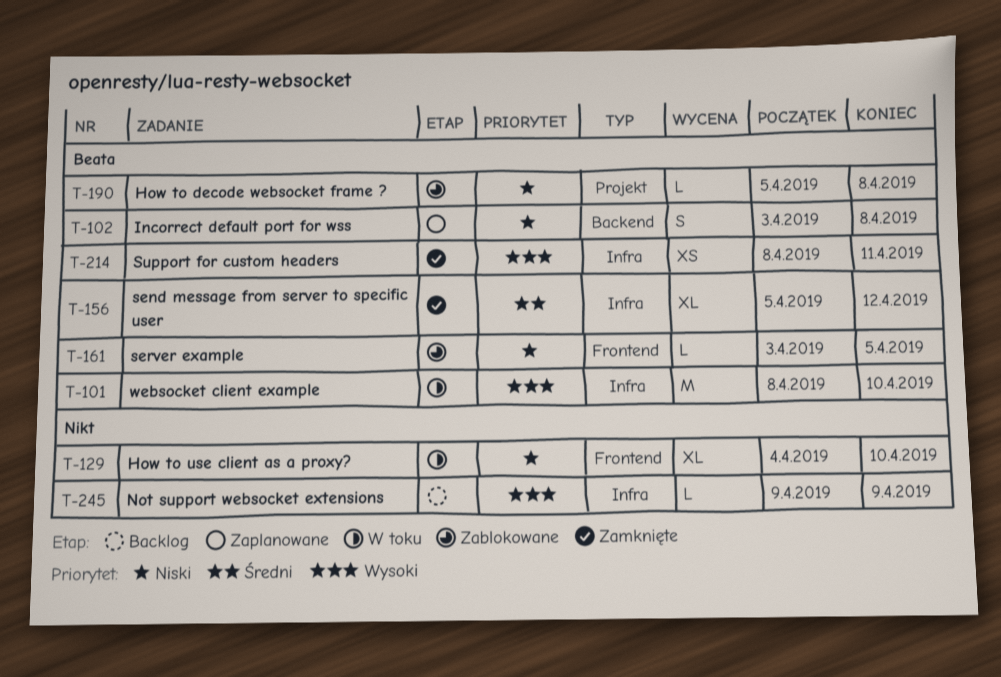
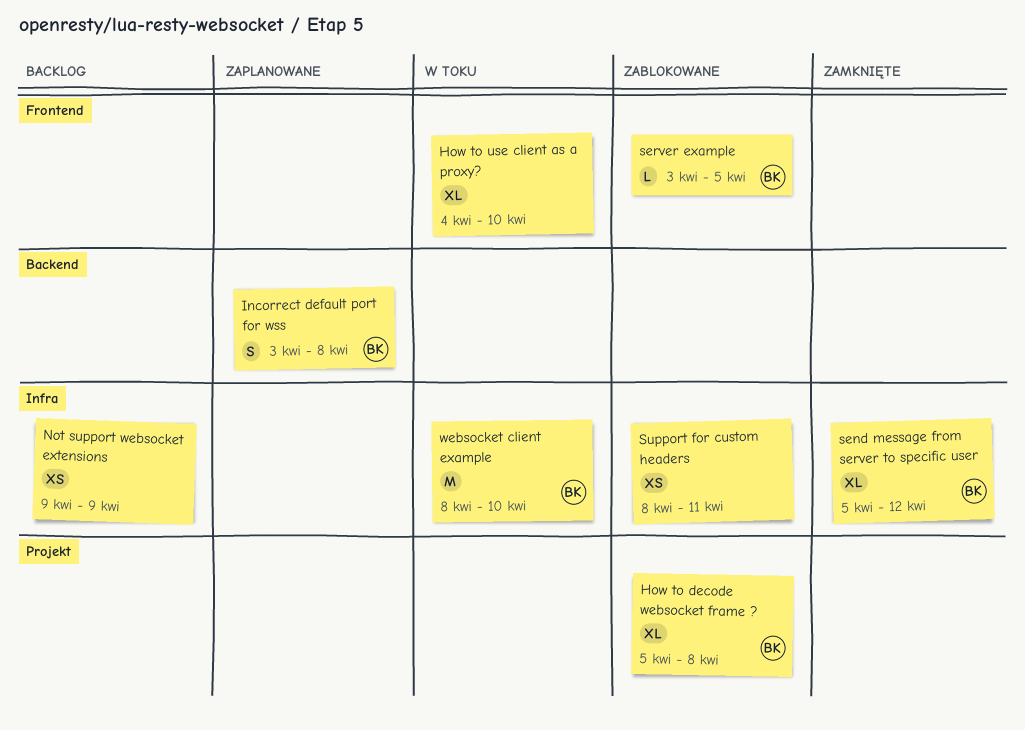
How to decode websocket frame ?, estimate: L -> XL
Not support websocket extensions, estimate: L -> XS
Support for custom headers, status: Zamknięte -> Zablokowane
Support for custom headers, owner: Beata -> none

